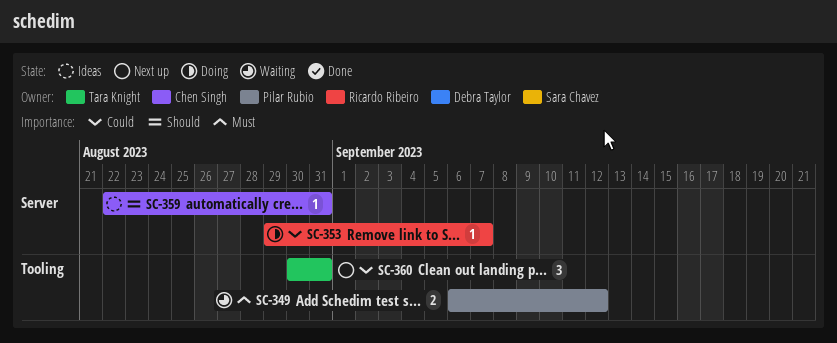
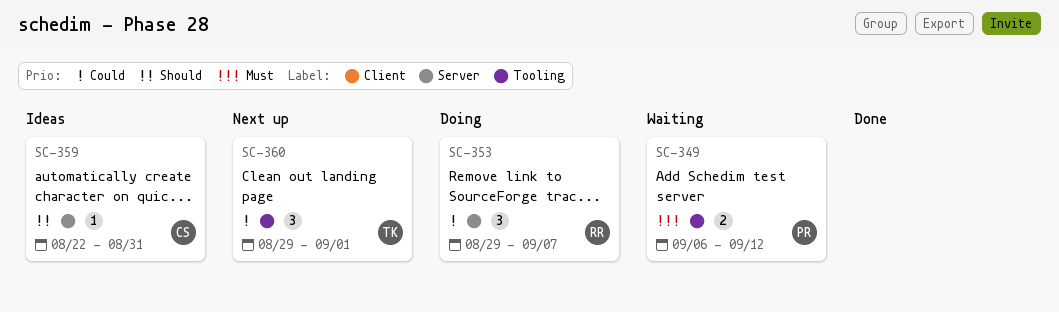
SC-353, estimate: 1 -> 3
SC-360, start: Aug 30 -> Aug 29
SC-360, due: Aug 31 -> Sep 1

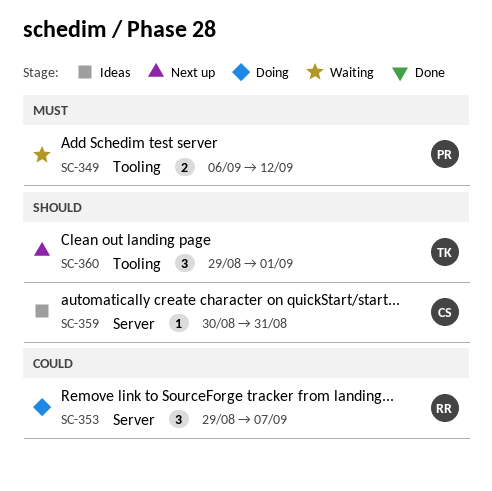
SC-359, start: Aug 22 -> Aug 30
SC-360, priority: Could -> Should

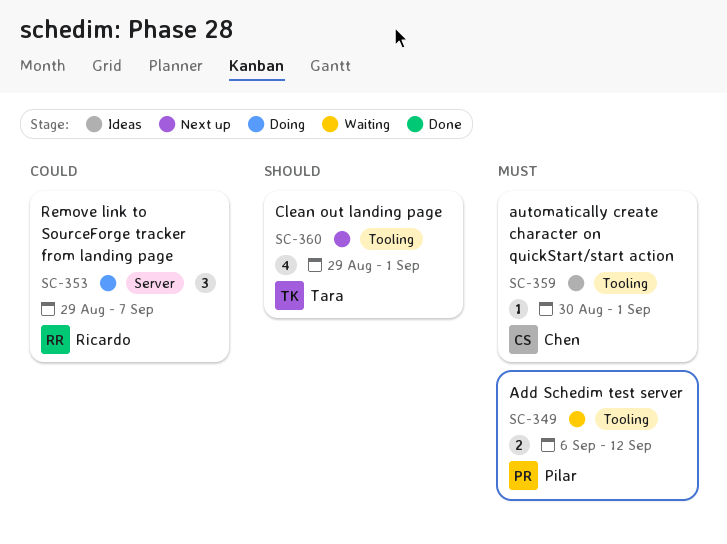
SC-359, priority: Should -> Must
SC-359, label: Server -> Tooling
SC-359, due: Aug 31 -> Sep 1
SC-360, estimate: 3 -> 4

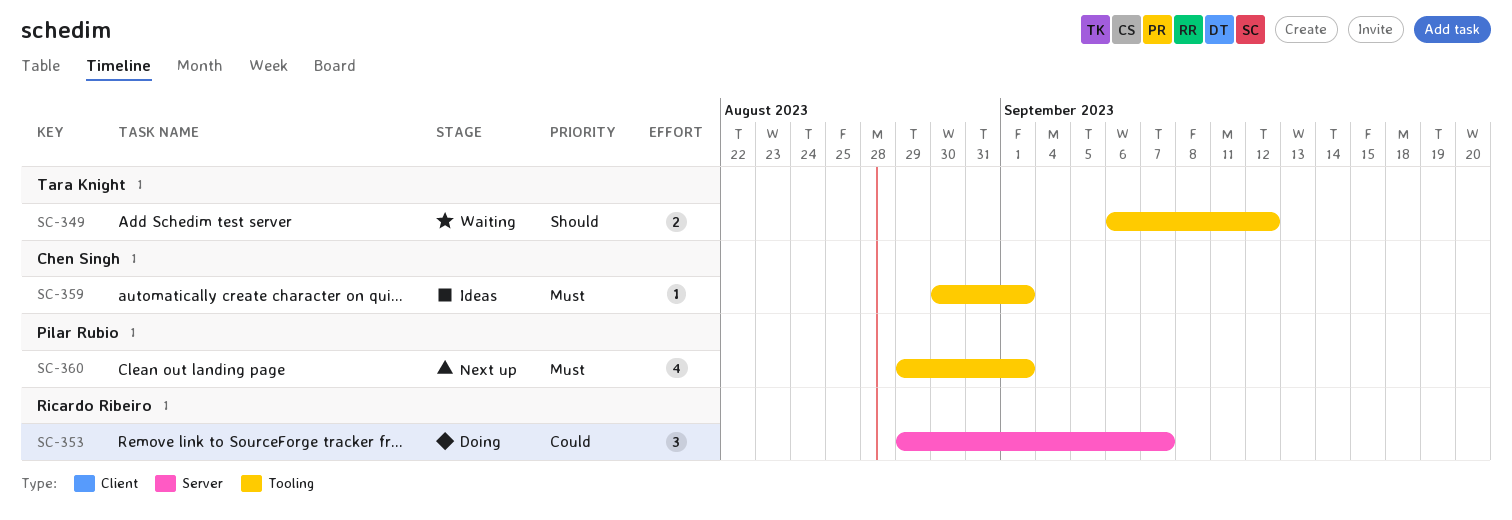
SC-349, owner: Pilar Rubio -> Tara Knight
SC-349, priority: Must -> Should
SC-360, owner: Tara Knight -> Pilar Rubio
SC-360, priority: Should -> Must

